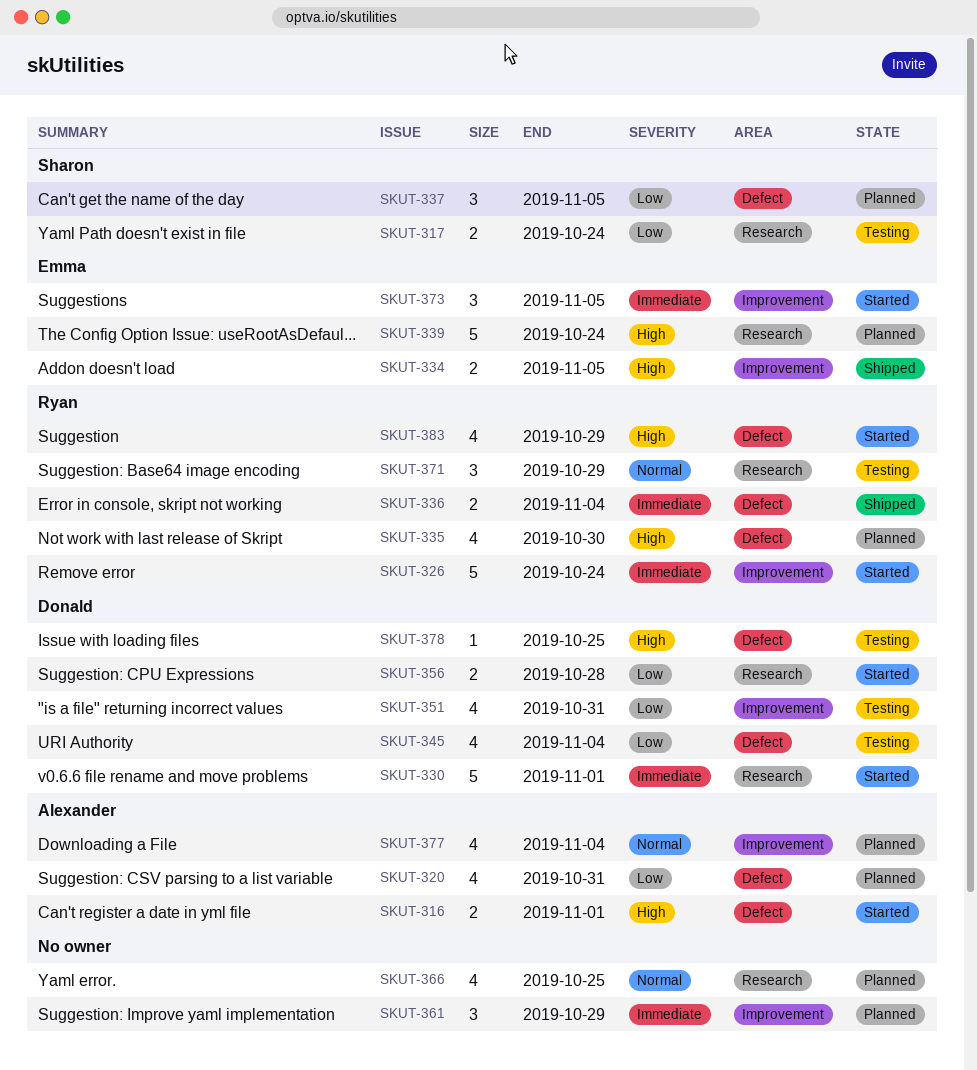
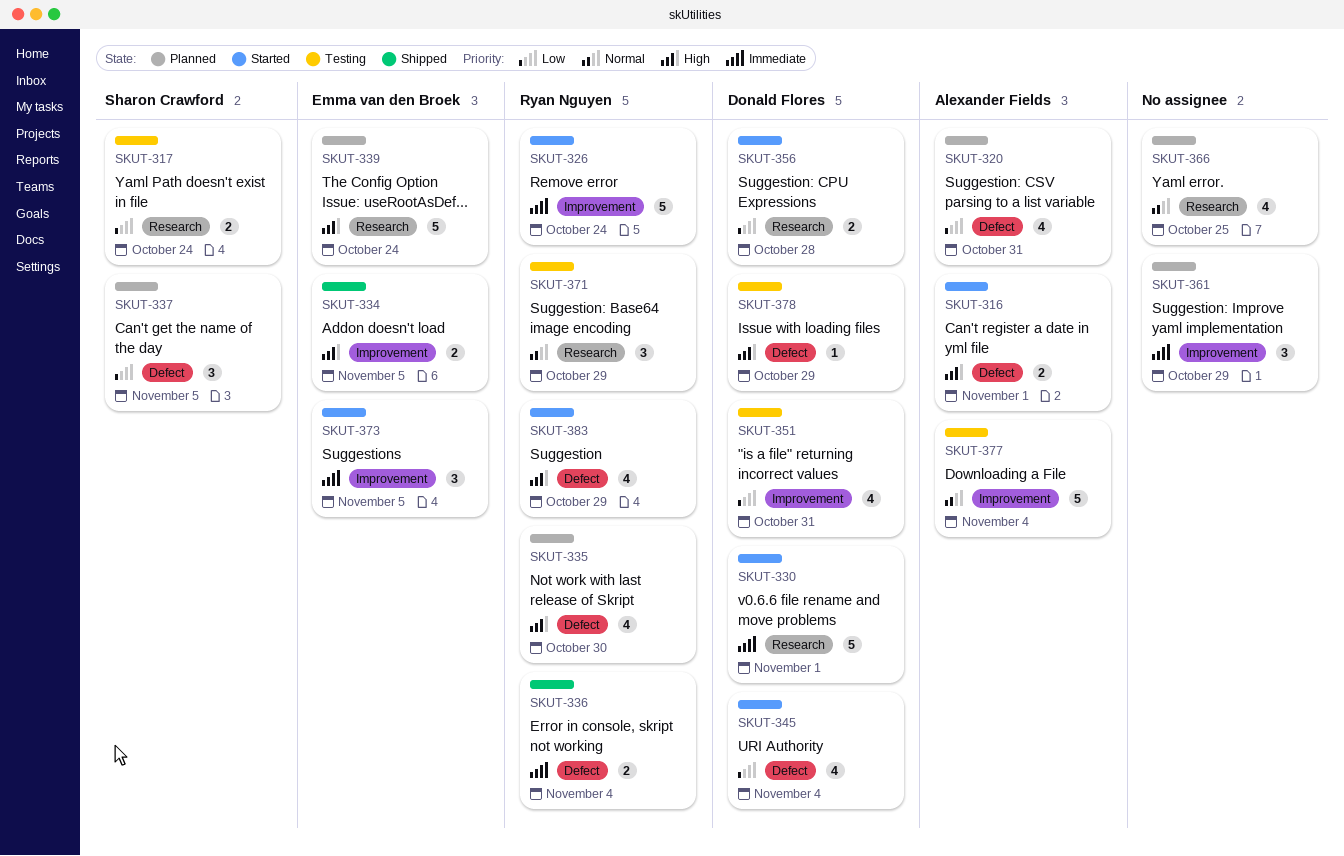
SKUT-345, status: Testing -> Started
SKUT-377, status: Planned -> Testing
SKUT-377, estimate: 4 -> 5
SKUT-378, due: Oct 25 -> Oct 29

